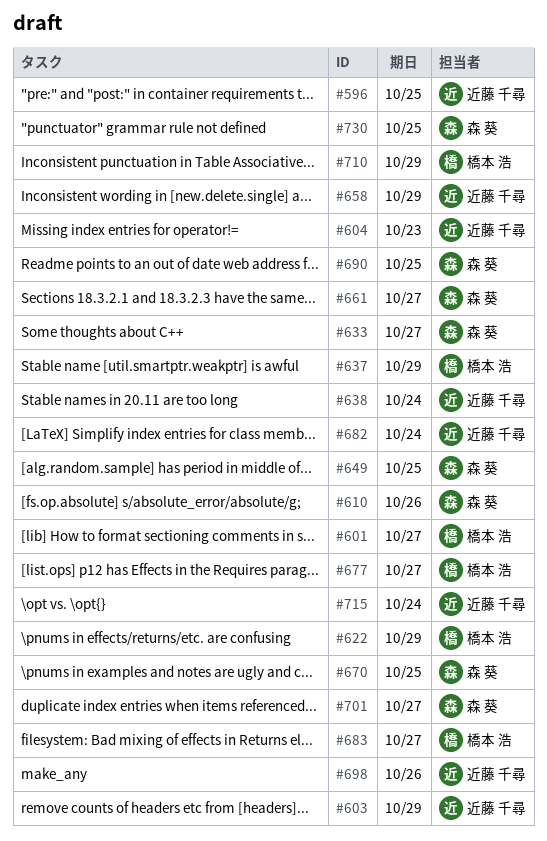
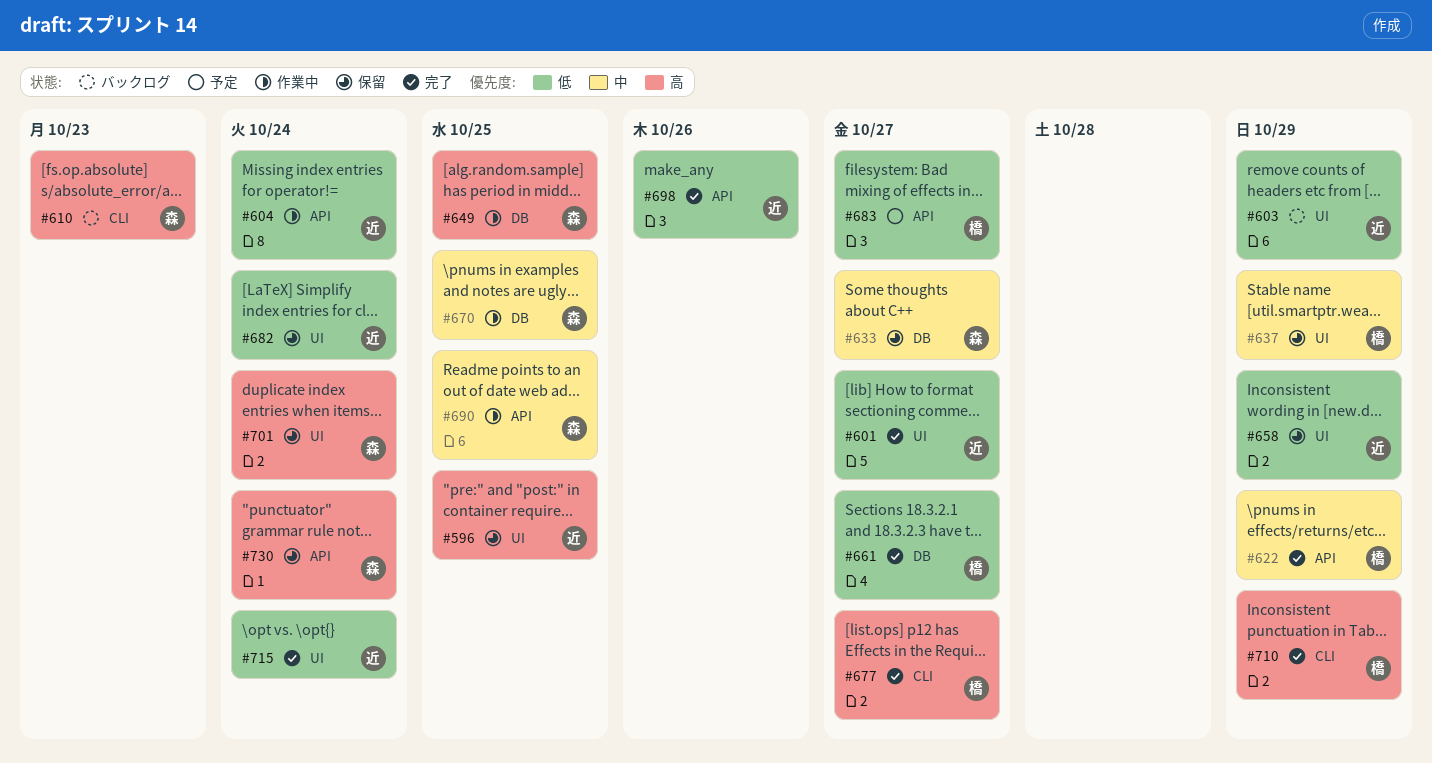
#601, owner: 橋本 浩 -> 近藤 千尋
#604, due: Oct 23 -> Oct 24
#610, due: Oct 26 -> Oct 23
#638: present -> none
#661, owner: 森 葵 -> 橋本 浩
#701, due: Oct 27 -> Oct 24
#730, due: Oct 25 -> Oct 24

